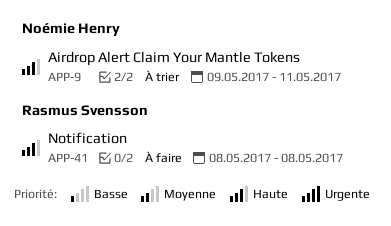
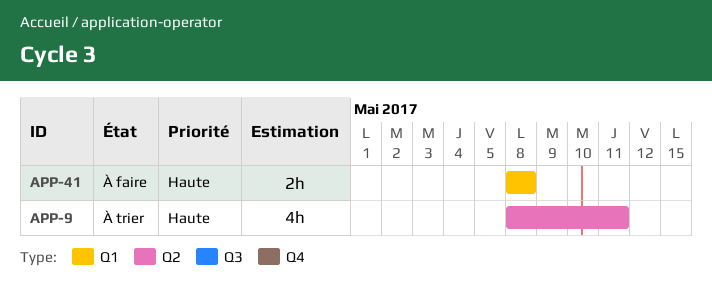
APP-9, start: May 9 -> May 8

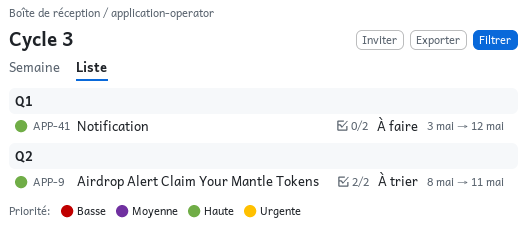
APP-41, start: May 8 -> May 3
APP-41, due: May 8 -> May 12

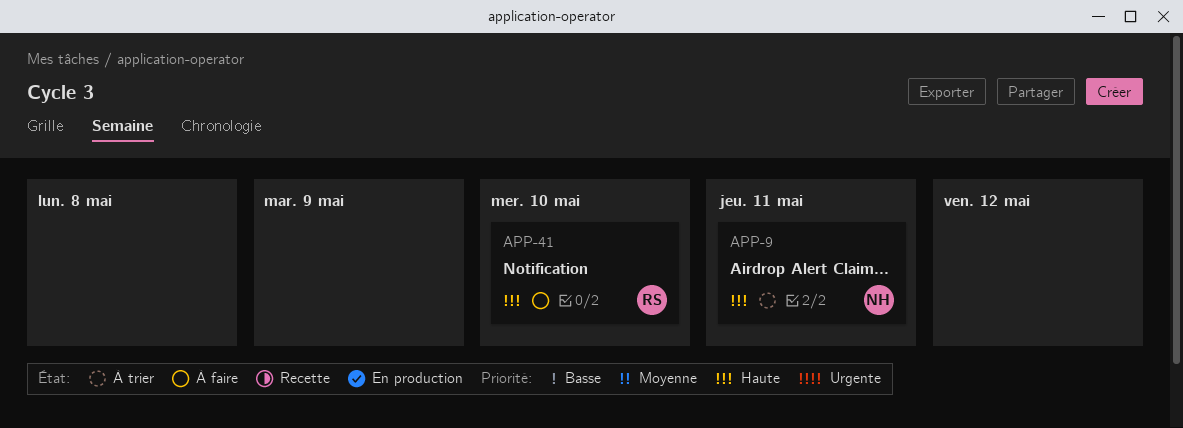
APP-41, due: May 12 -> May 10

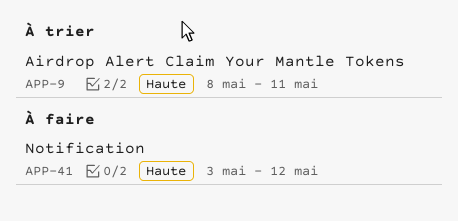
APP-41, due: May 10 -> May 12

